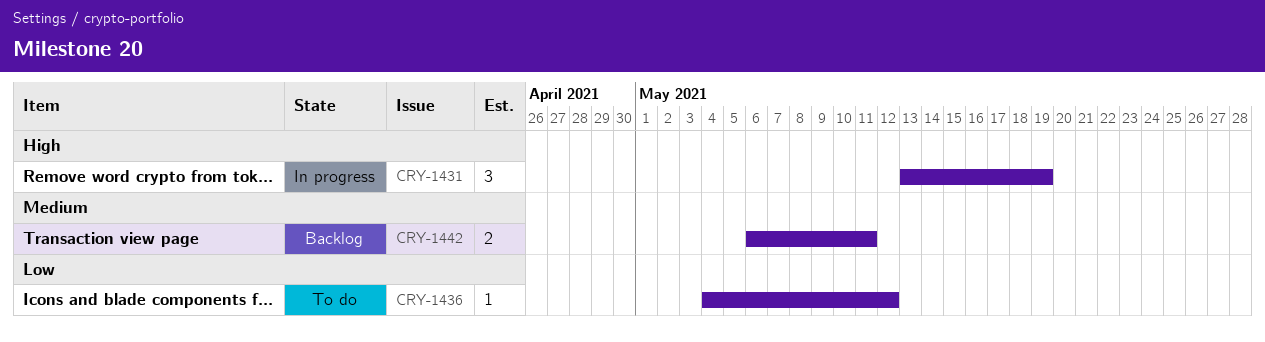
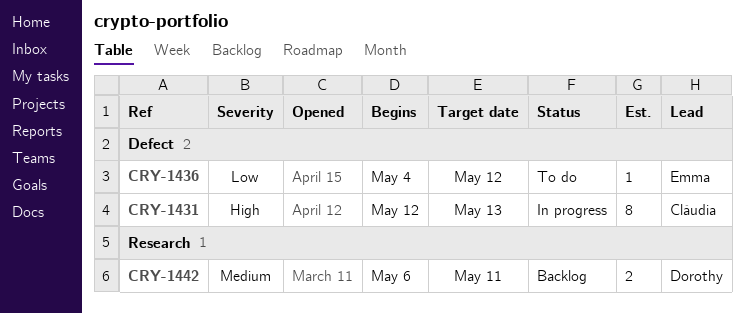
CRY-1431, estimate: 3 -> 8
CRY-1431, start: May 13 -> May 12
CRY-1431, due: May 19 -> May 13

